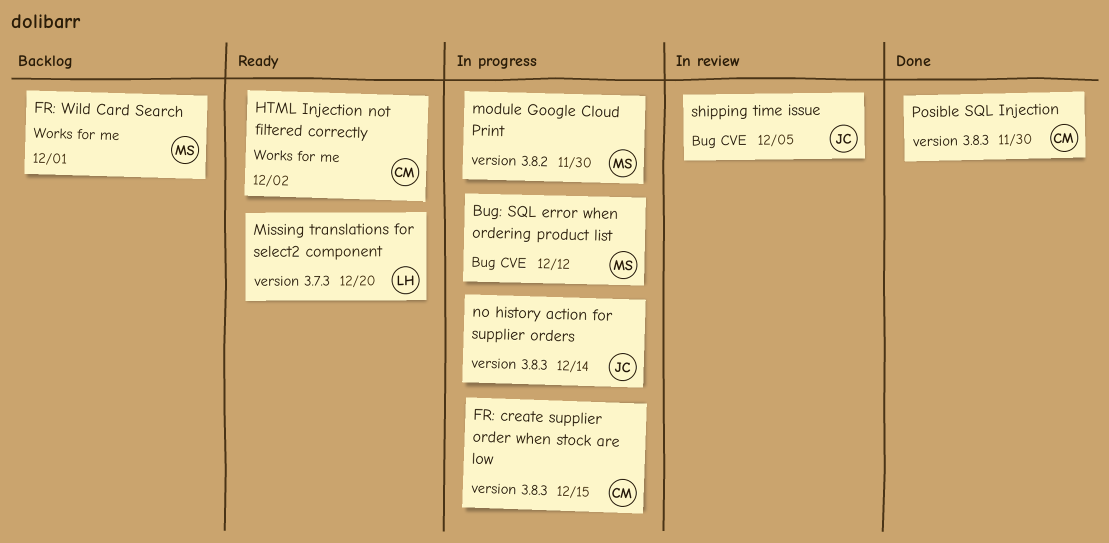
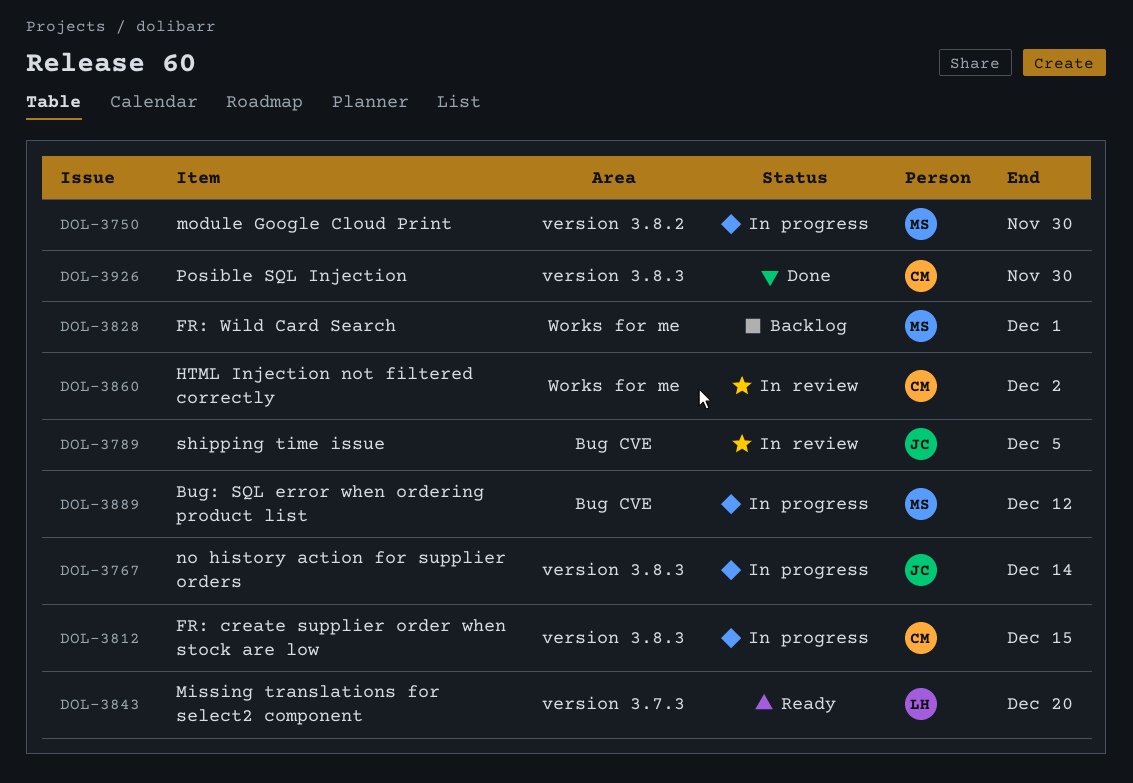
HTML Injection not filtered correctly, status: Ready -> In review

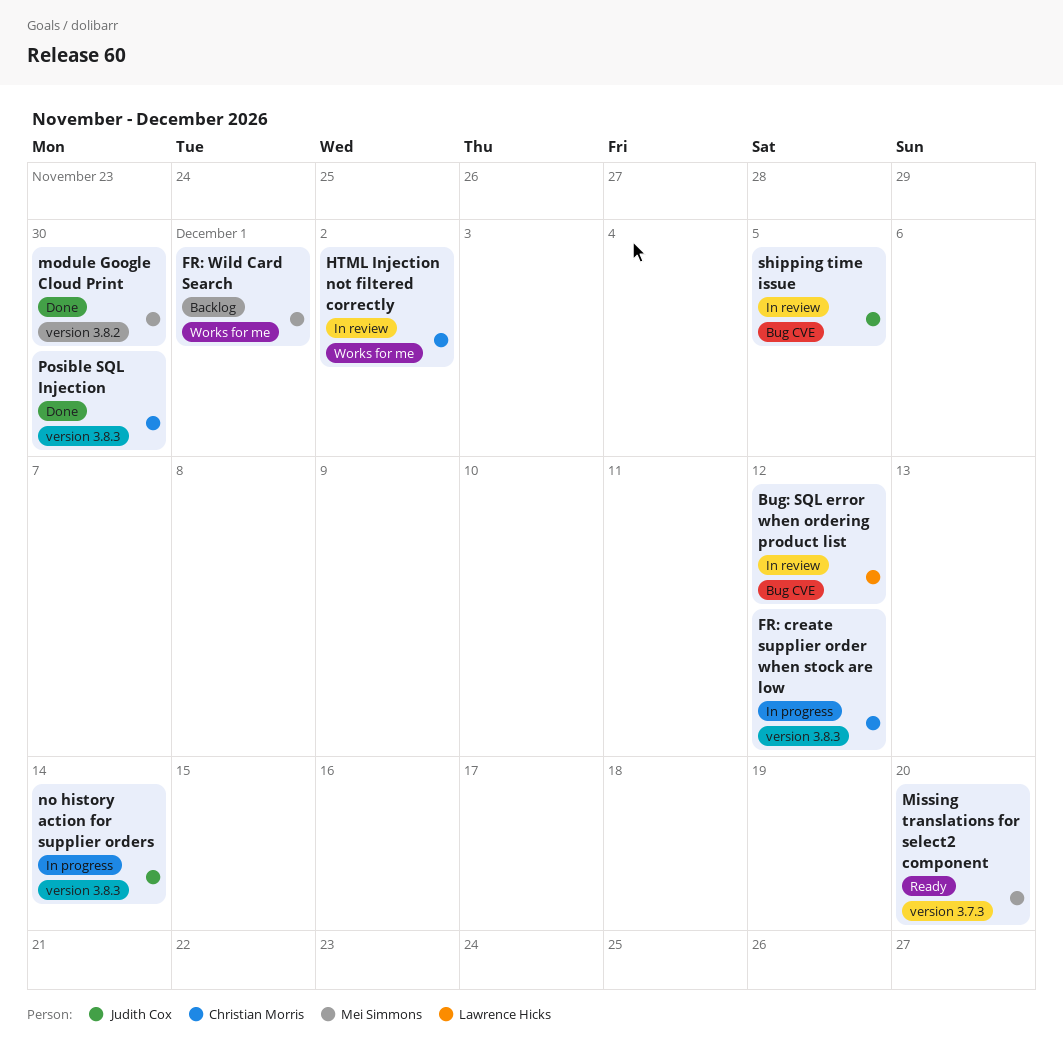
Bug: SQL error when ordering product list, status: In progress -> In review
Bug: SQL error when ordering product list, owner: Mei Simmons -> Lawrence Hicks
FR: create supplier order when stock are low, due: Dec 15 -> Dec 12
Missing translations for select2 component, owner: Lawrence Hicks -> Mei Simmons
module Google Cloud Print, status: In progress -> Done

